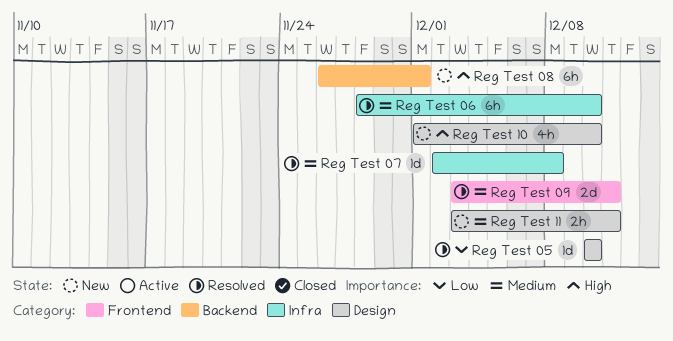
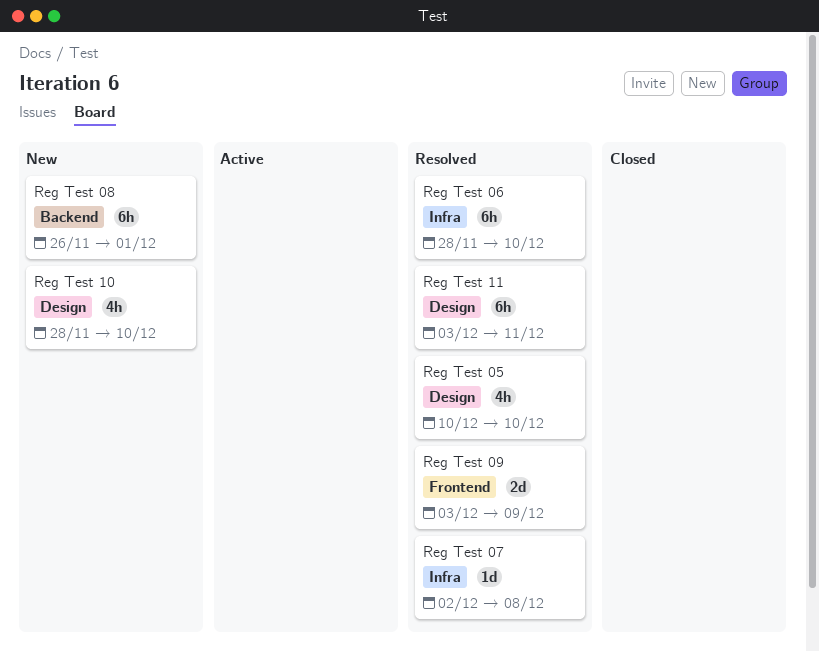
Reg Test 05, estimate: 1d -> 4h
Reg Test 09, due: Dec 11 -> Dec 9
Reg Test 10, start: Dec 1 -> Nov 28
Reg Test 11, status: New -> Resolved
Reg Test 11, estimate: 2h -> 6h

